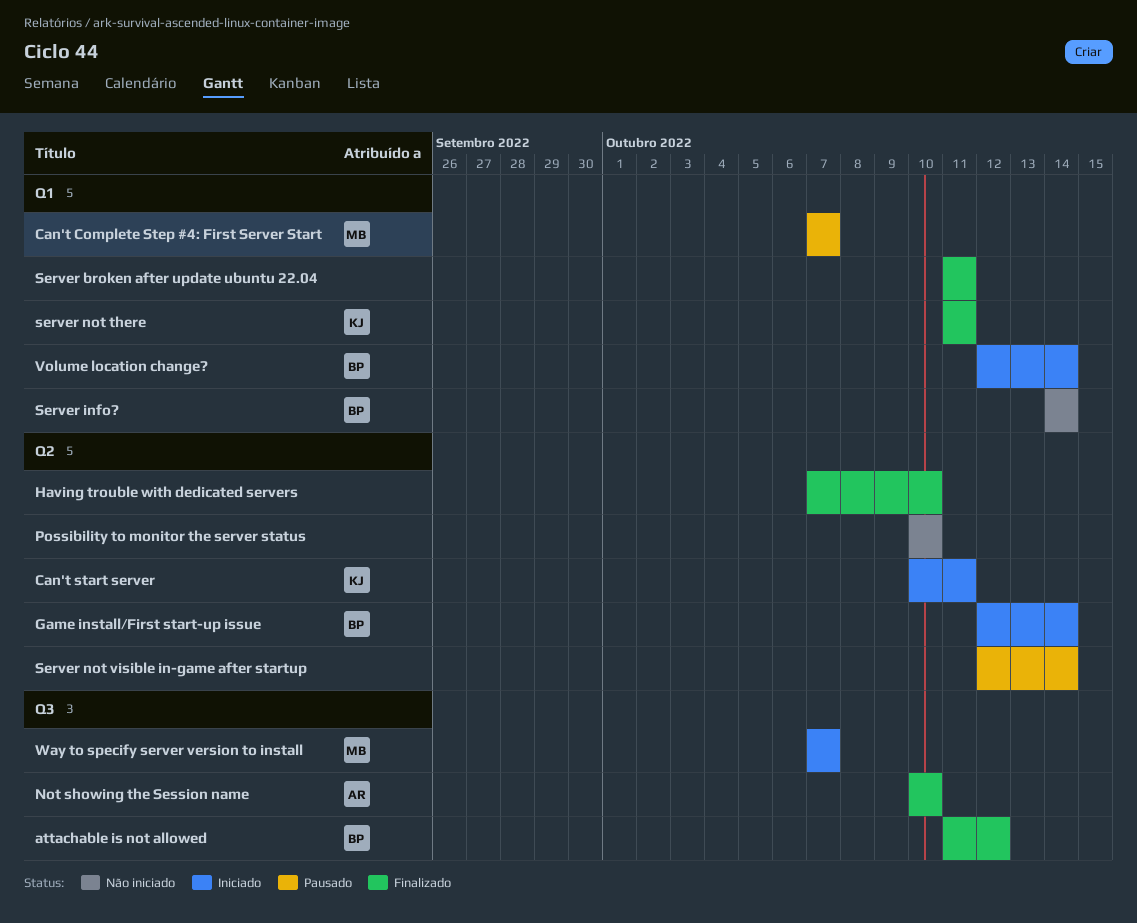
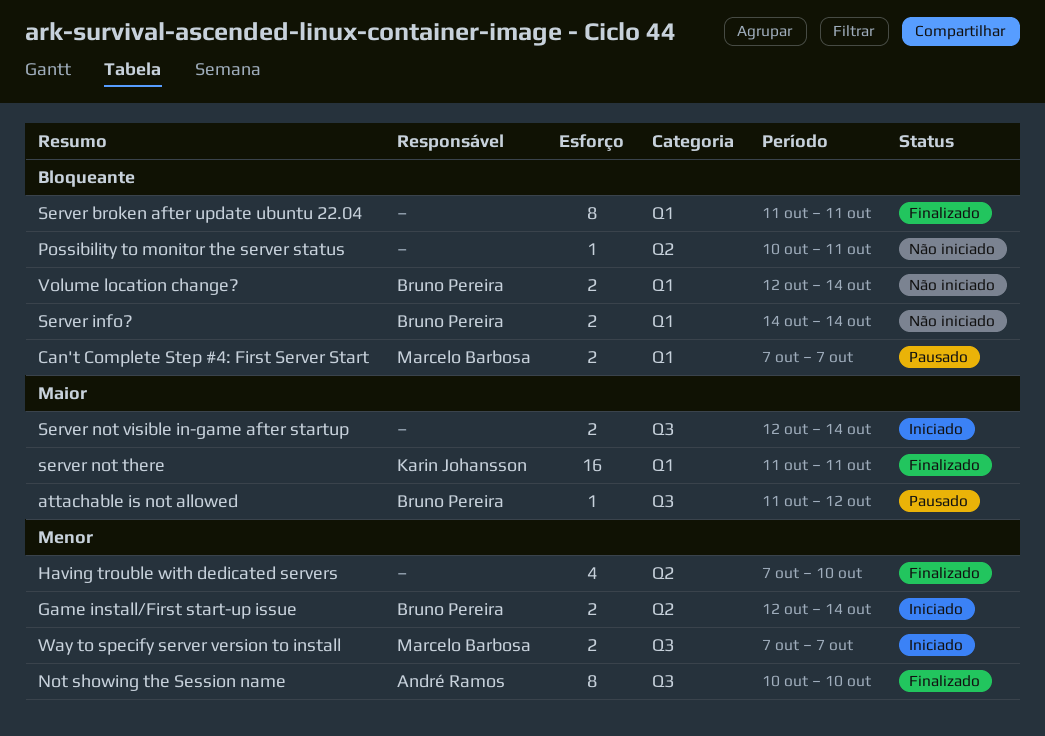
attachable is not allowed, status: Finalizado -> Pausado
Can't start server: present -> none
Possibility to monitor the server status, due: Oct 10 -> Oct 11
Server not visible in-game after startup, status: Pausado -> Iniciado
Server not visible in-game after startup, label: Q2 -> Q3
Volume location change?, status: Iniciado -> Não iniciado

